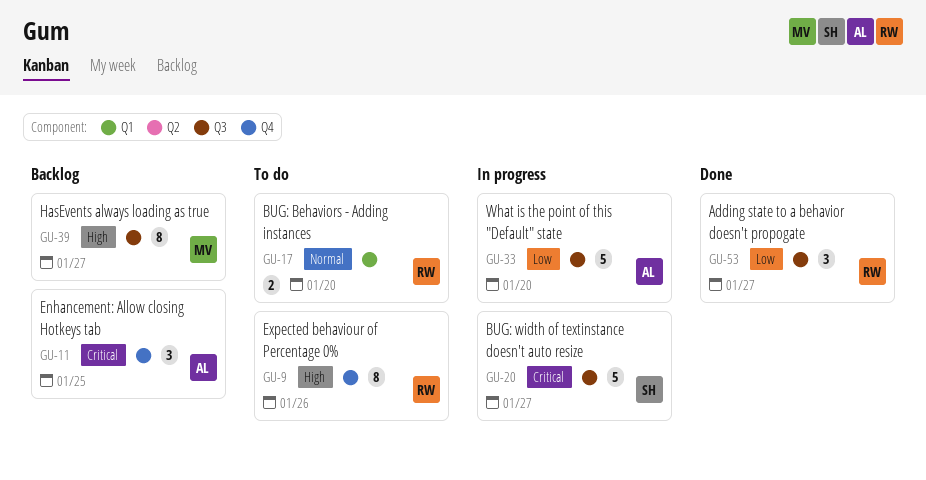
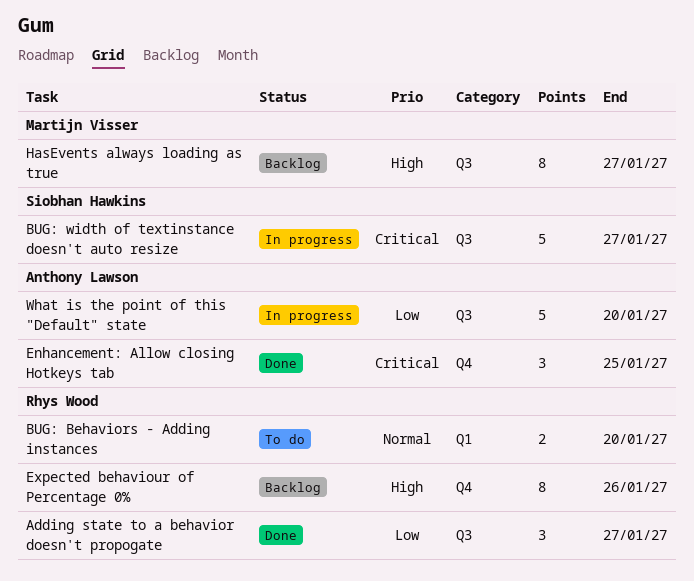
Enhancement: Allow closing Hotkeys tab, status: Backlog -> Done
Expected behaviour of Percentage 0%, status: To do -> Backlog

